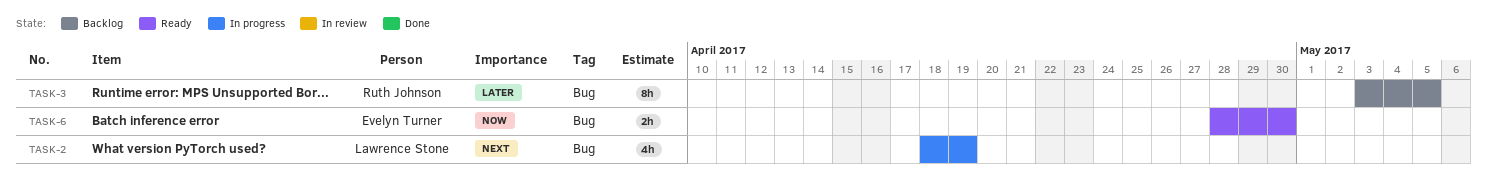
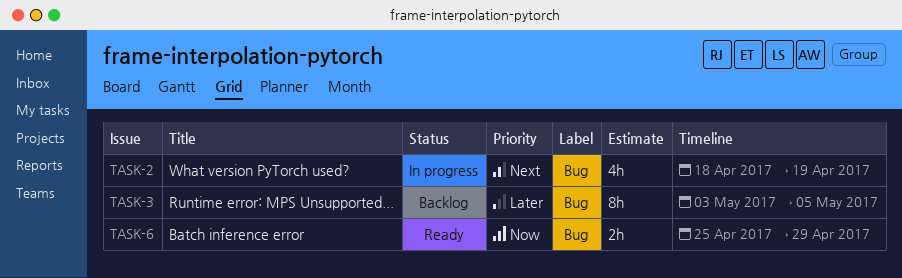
TASK-6, start: Apr 28 -> Apr 25
TASK-6, due: Apr 30 -> Apr 29

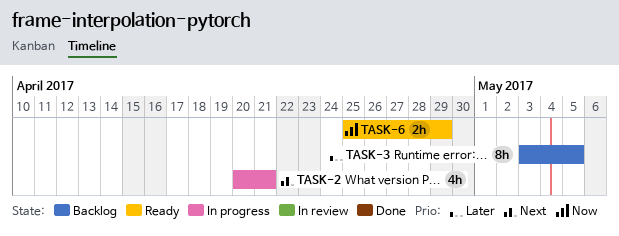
TASK-2, start: Apr 18 -> Apr 20
TASK-2, due: Apr 19 -> Apr 21

